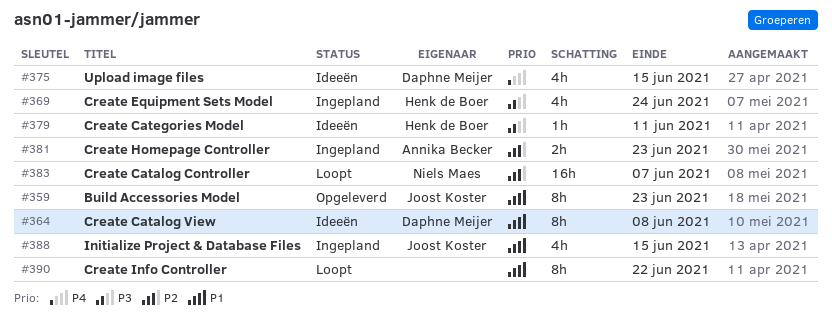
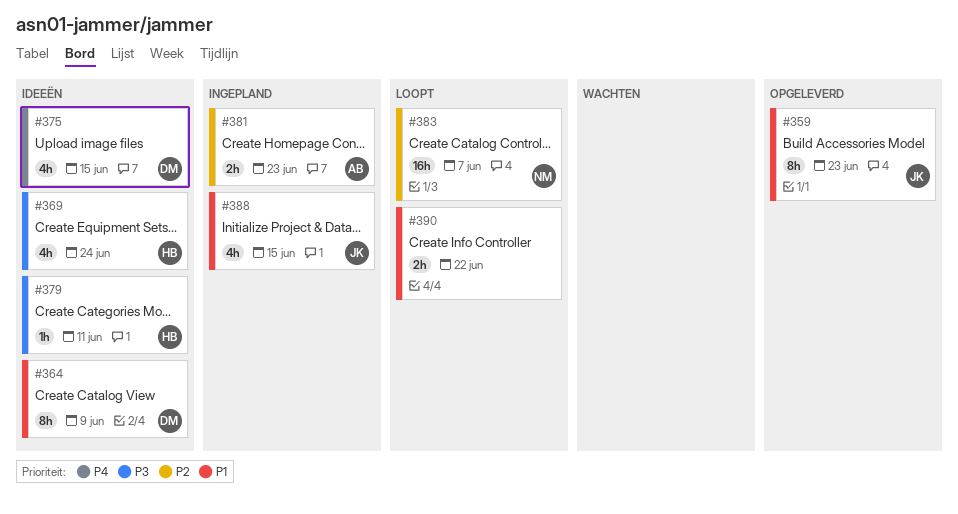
#364, due: Jun 8 -> Jun 9
#369, status: Ingepland -> Ideeën
#390, estimate: 8h -> 2h

